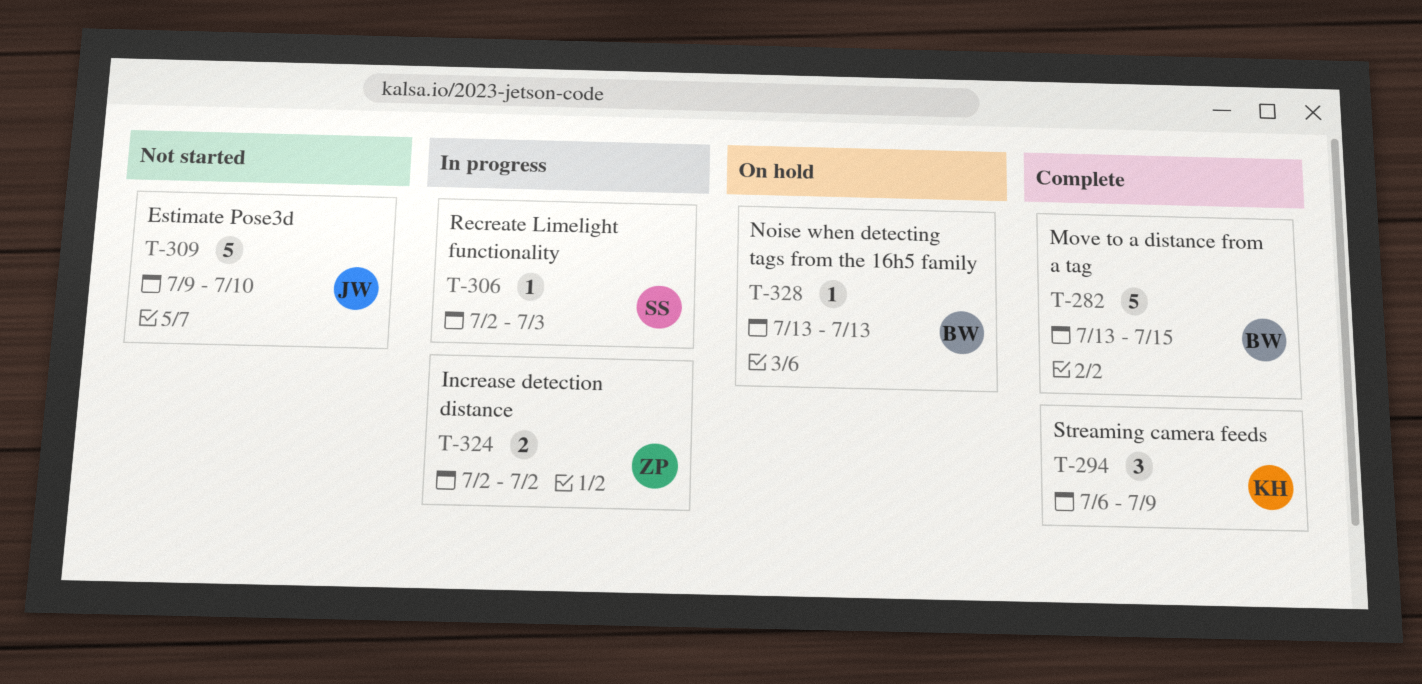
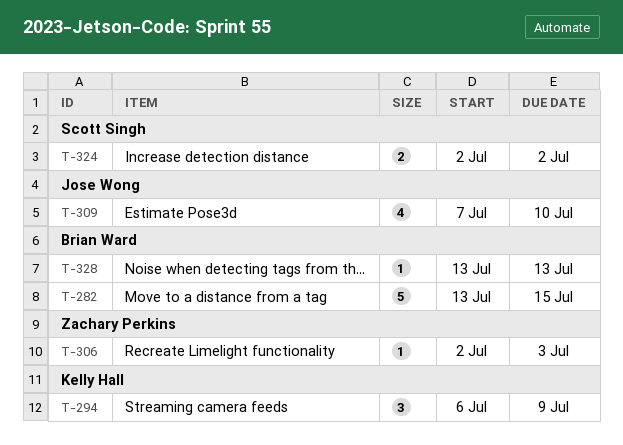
T-306, owner: Scott Singh -> Zachary Perkins
T-309, estimate: 5 -> 4
T-309, start: Jul 9 -> Jul 7
T-324, owner: Zachary Perkins -> Scott Singh

